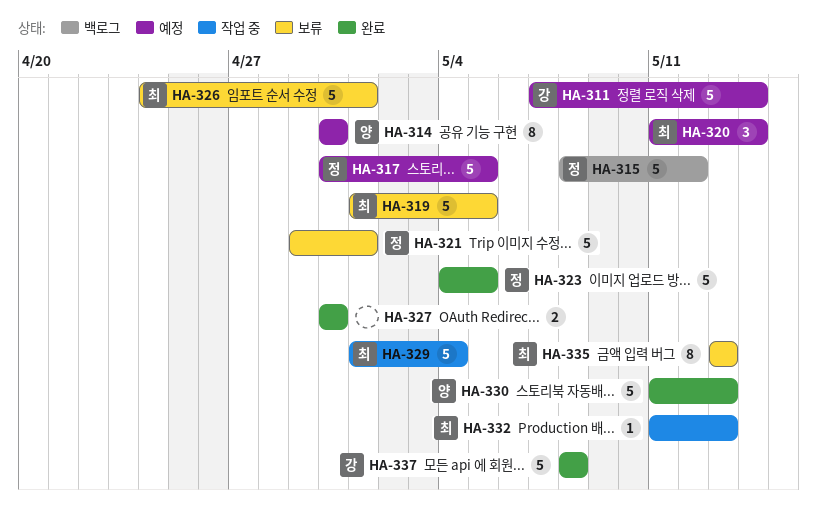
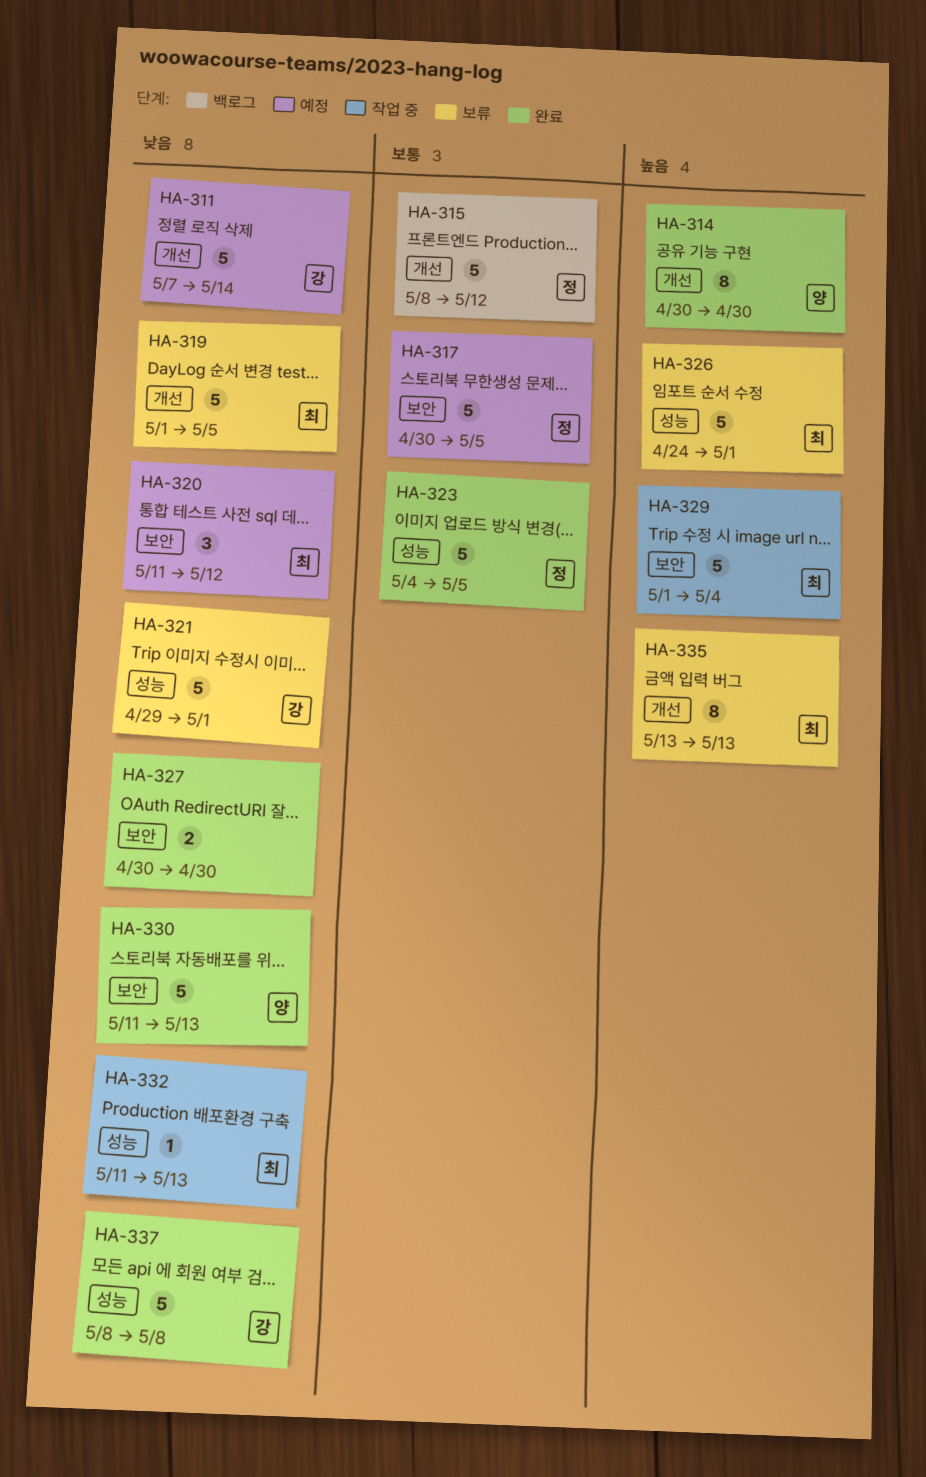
HA-314, status: 예정 -> 완료
HA-320, due: May 14 -> May 12
HA-321, owner: 정 -> 강

